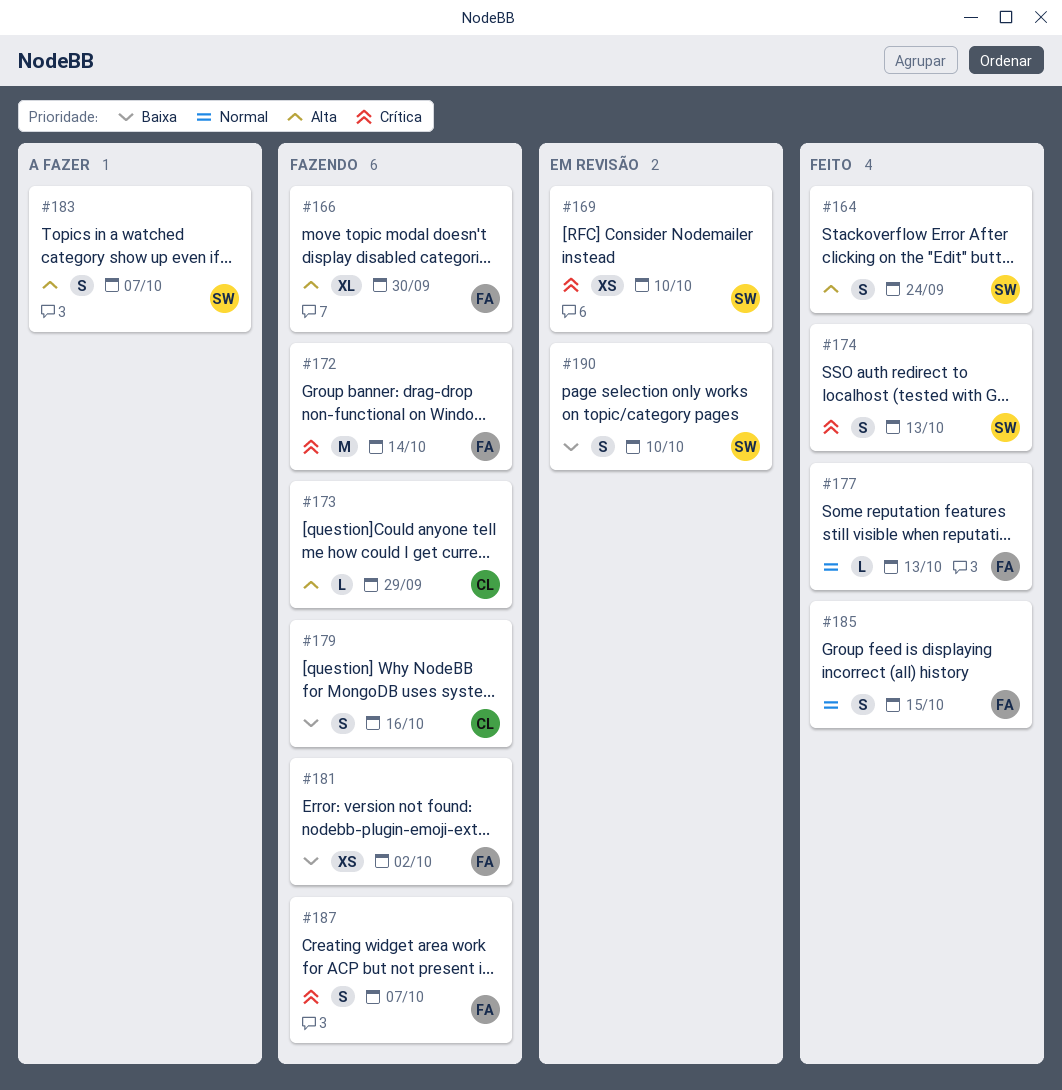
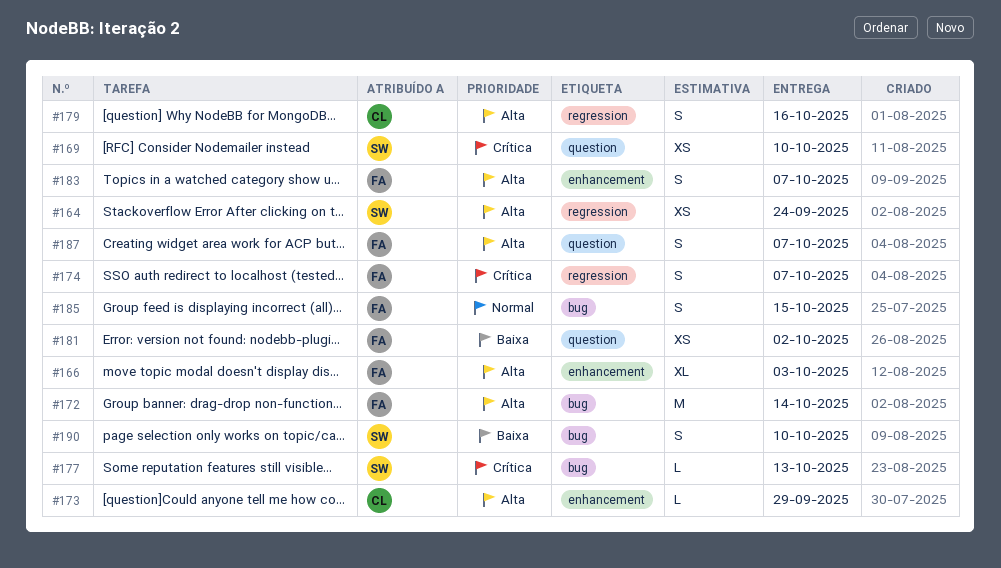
#164, estimate: S -> XS
#166, due: Sep 30 -> Oct 3
#172, priority: Crítica -> Alta
#174, owner: SW -> FA
#174, due: Oct 13 -> Oct 7
#177, owner: FA -> SW
#177, priority: Normal -> Crítica
#179, priority: Baixa -> Alta
#183, owner: SW -> FA
#187, priority: Crítica -> Alta

